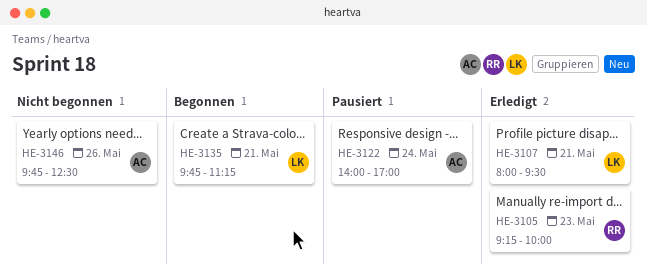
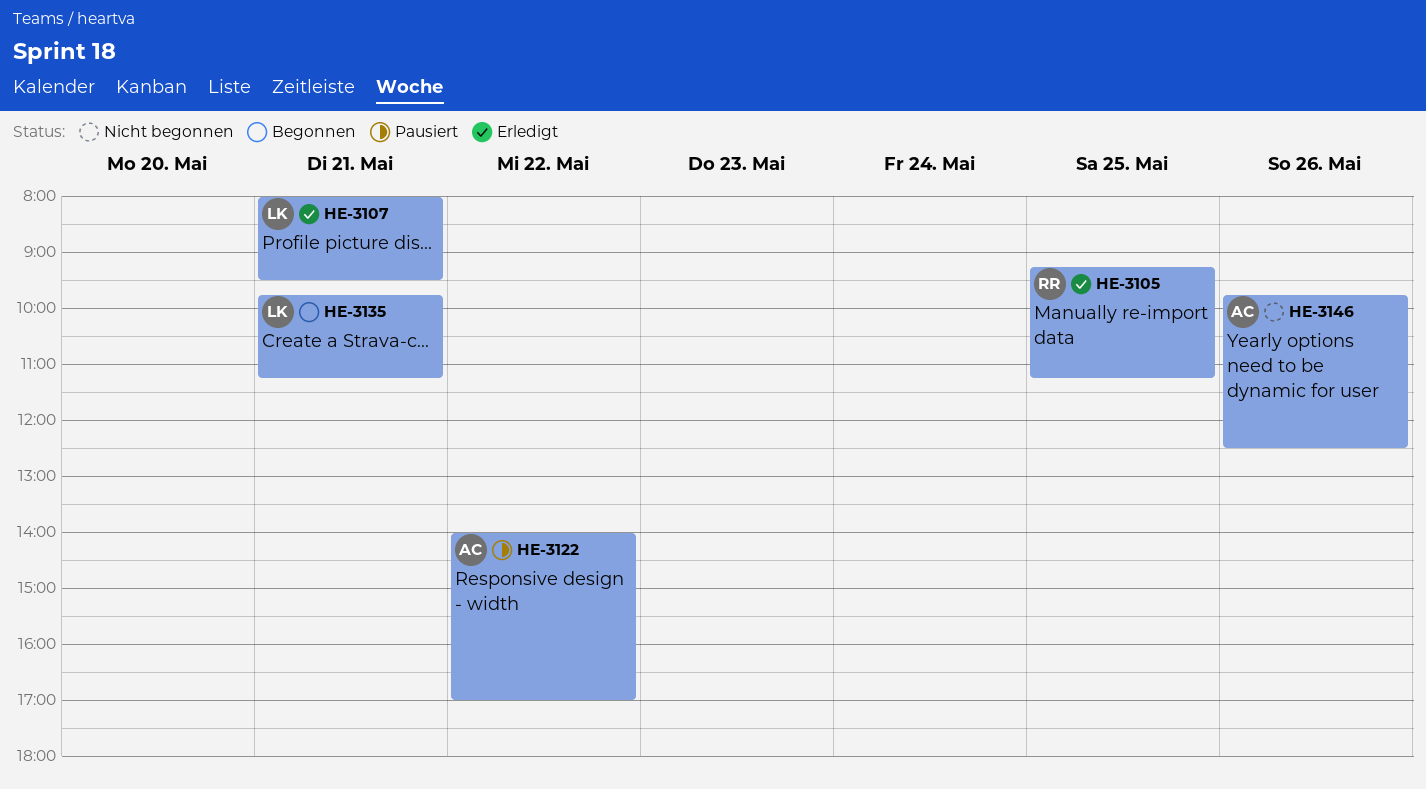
HE-3105, day: May 23 -> May 25
HE-3105, ends: 10:00 -> 11:15
HE-3122, day: May 24 -> May 22

